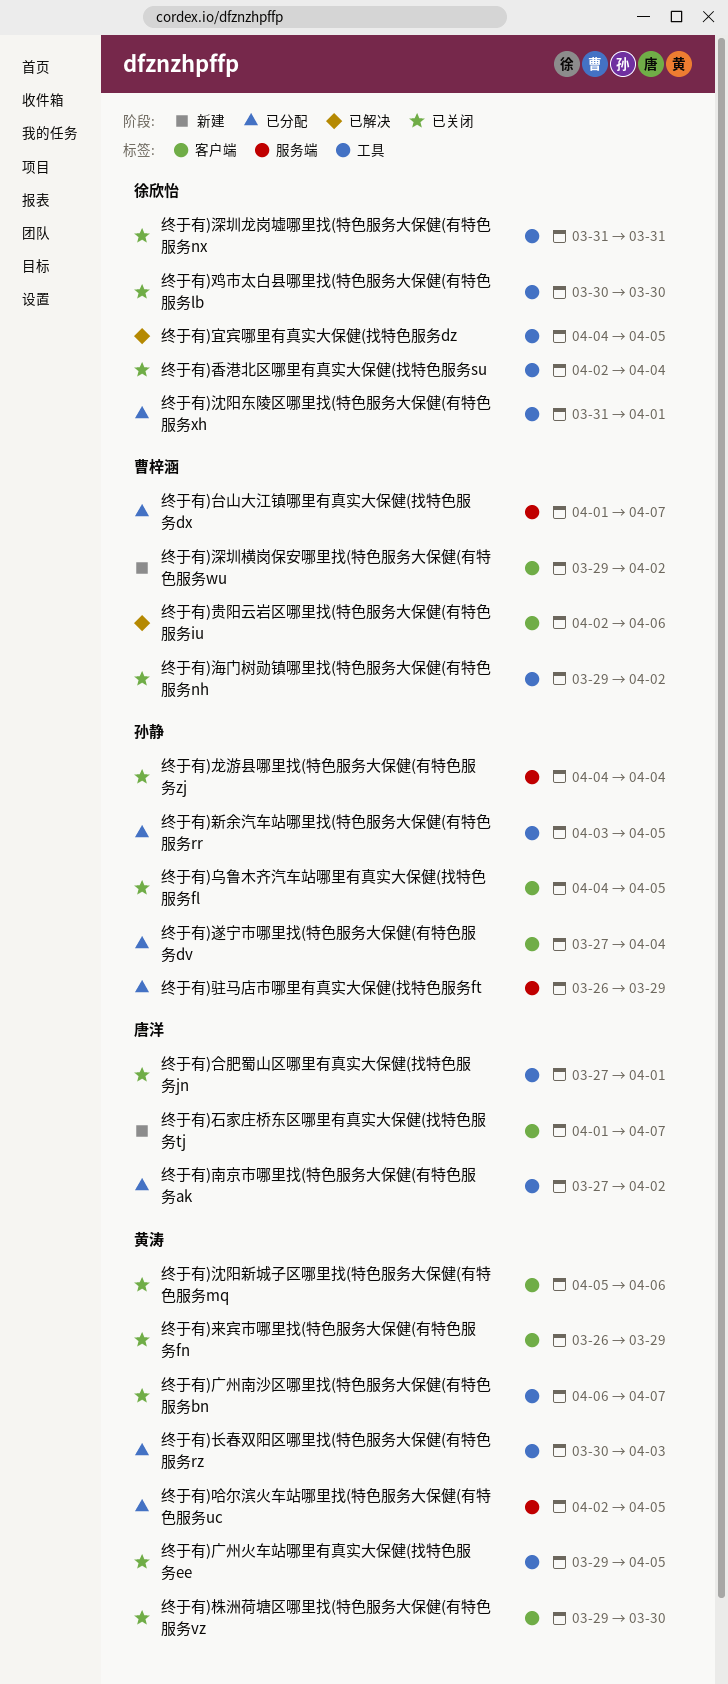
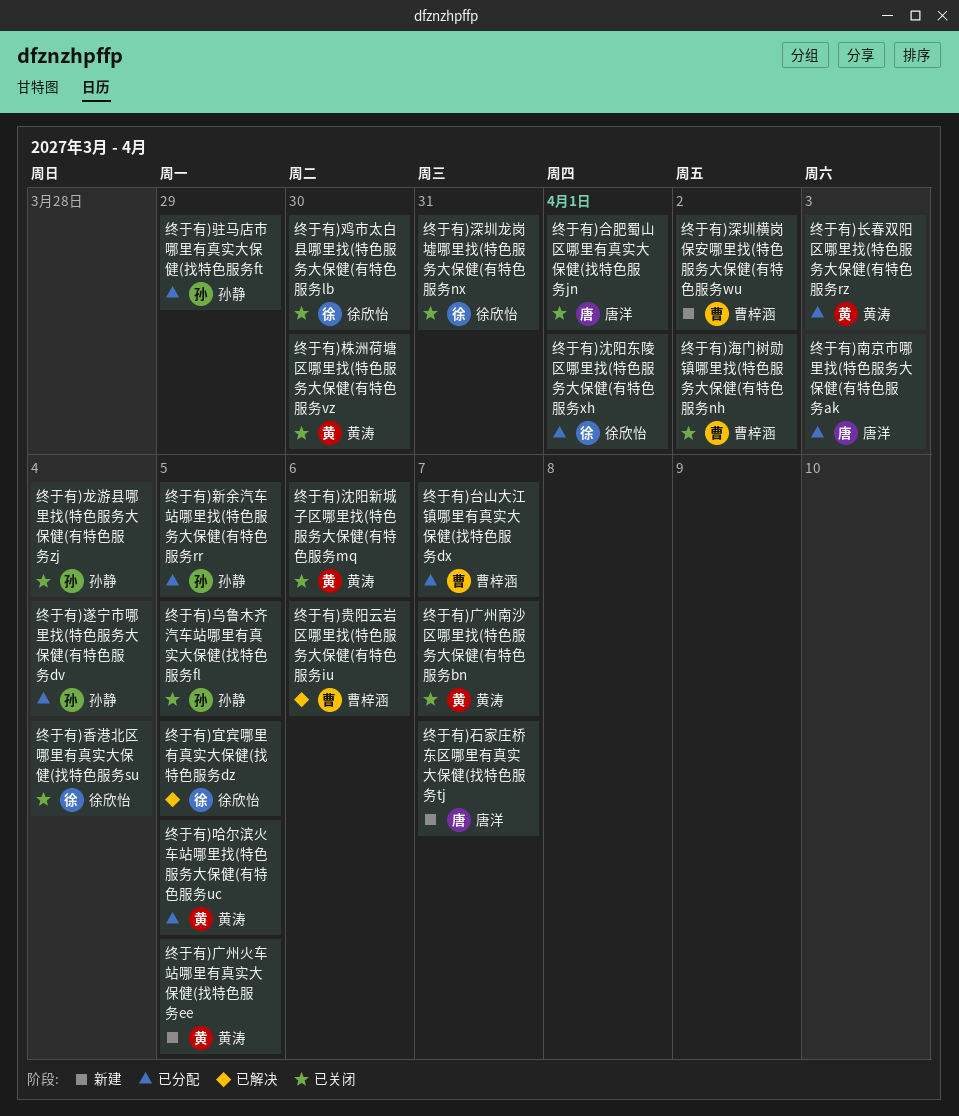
终于有)南京市哪里找(特色服务大保健(有特色服务ak, due: Apr 2 -> Apr 3
终于有)广州火车站哪里有真实大保健(找特色服务ee, status: 已关闭 -> 新建
终于有)来宾市哪里找(特色服务大保健(有特色服务fn: present -> none

